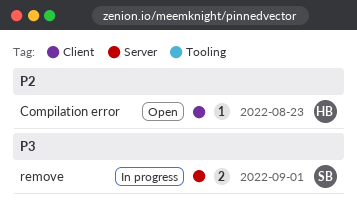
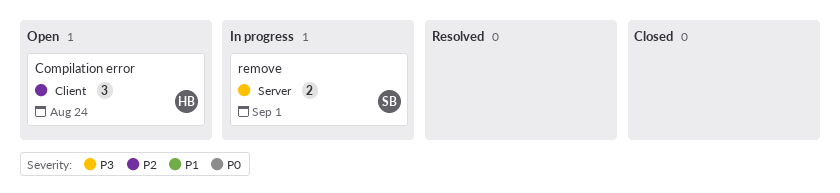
Compilation error, estimate: 1 -> 3
Compilation error, due: Aug 23 -> Aug 24

